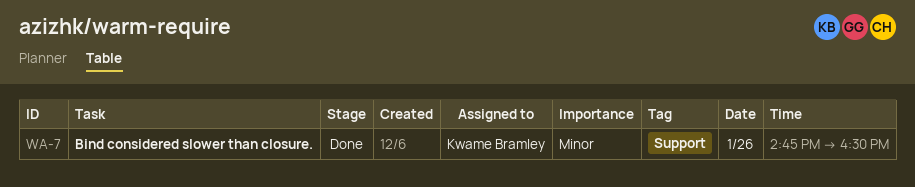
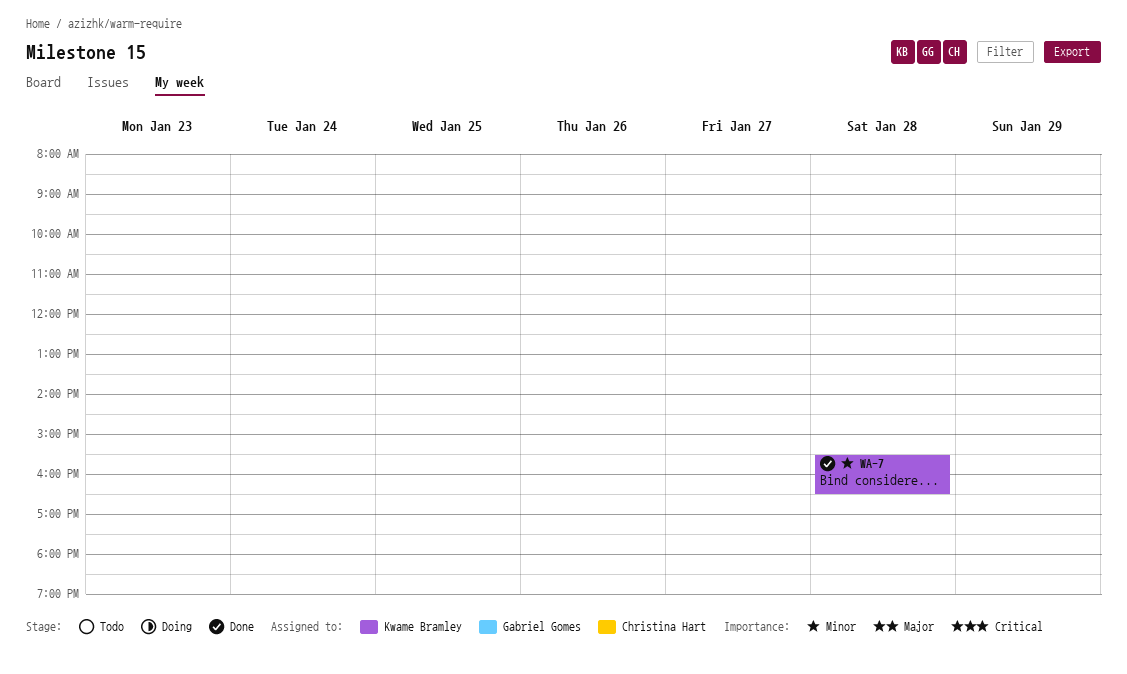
WA-7, day: Jan 26 -> Jan 28
WA-7, begins: 14:45 -> 15:30

